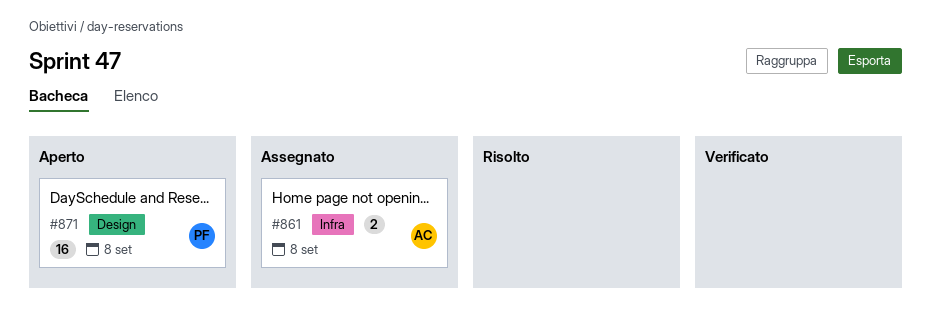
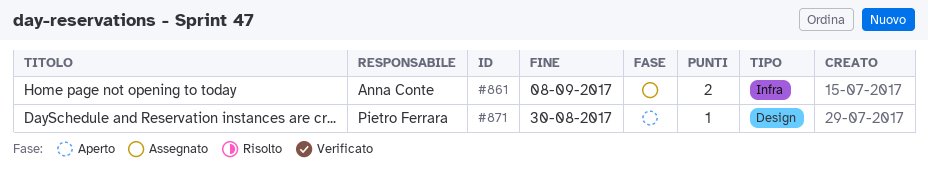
#871, estimate: 16 -> 1
#871, due: Sep 8 -> Aug 30

